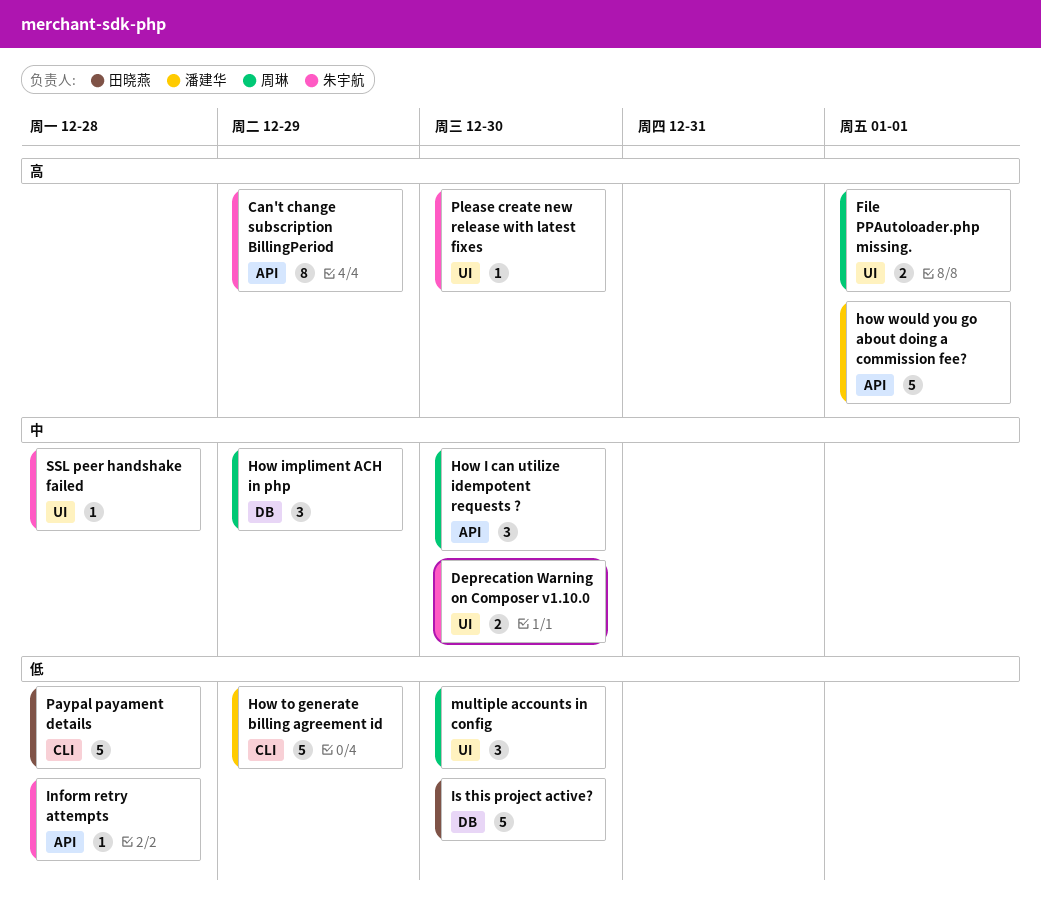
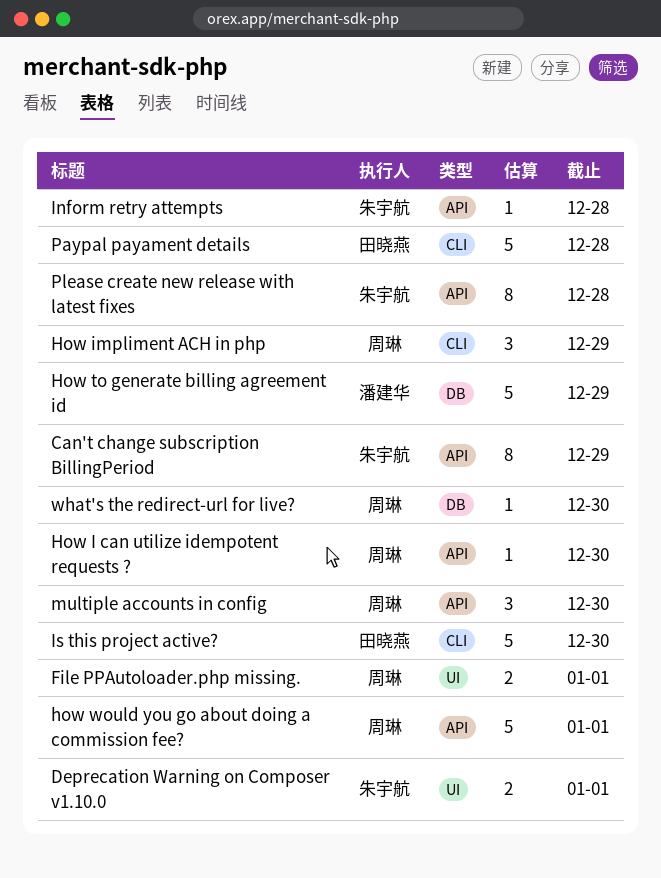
Deprecation Warning on Composer v1.10.0, due: Dec 30 -> Jan 1
How I can utilize idempotent requests ?, estimate: 3 -> 1
How impliment ACH in php, label: DB -> CLI
How to generate billing agreement id, label: CLI -> DB
how would you go about doing a commission fee?, owner: 潘建华 -> 周琳
Is this project active?, label: DB -> CLI
multiple accounts in config, label: UI -> API
Please create new release with latest fixes, label: UI -> API
Please create new release with latest fixes, estimate: 1 -> 8
Please create new release with latest fixes, due: Dec 30 -> Dec 28
SSL peer handshake failed: present -> none
what's the redirect-url for live?: none -> present

